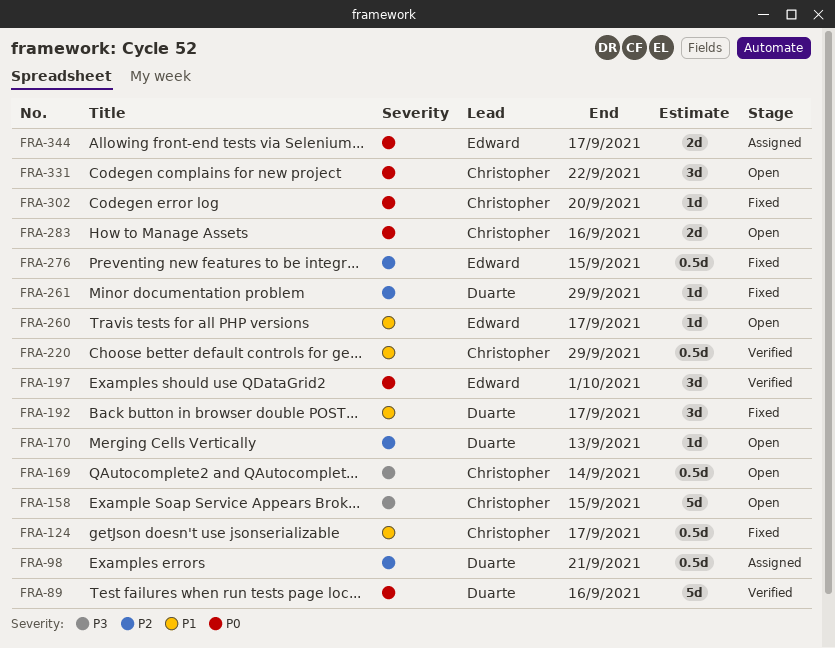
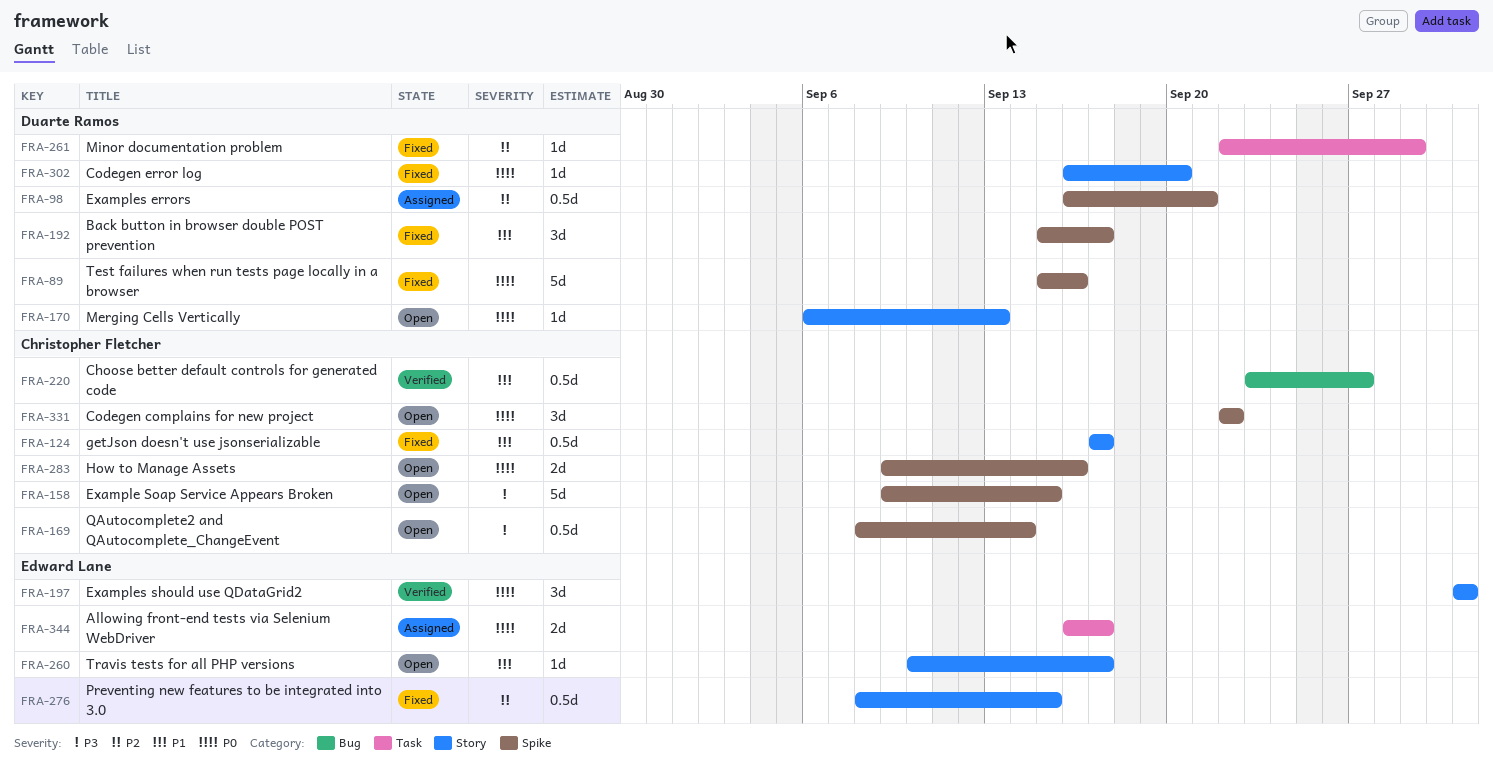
FRA-89, status: Verified -> Fixed
FRA-170, priority: P2 -> P0
FRA-220, due: Sep 29 -> Sep 27
FRA-302, owner: Christopher Fletcher -> Duarte Ramos

